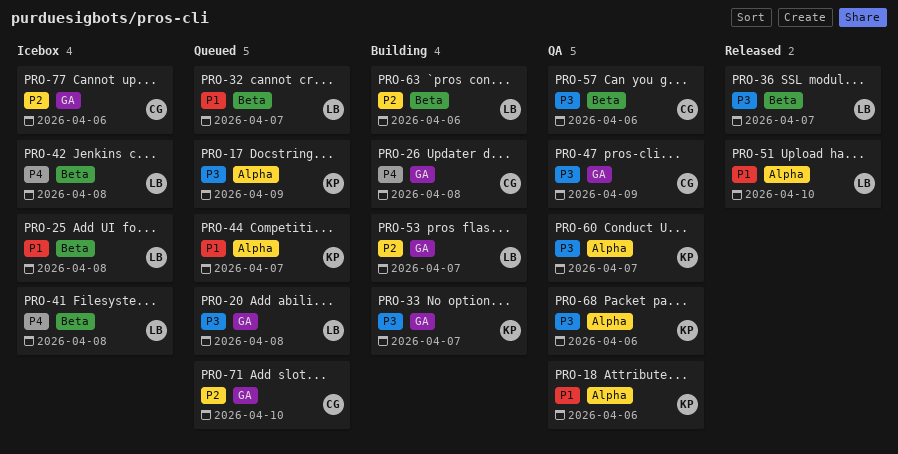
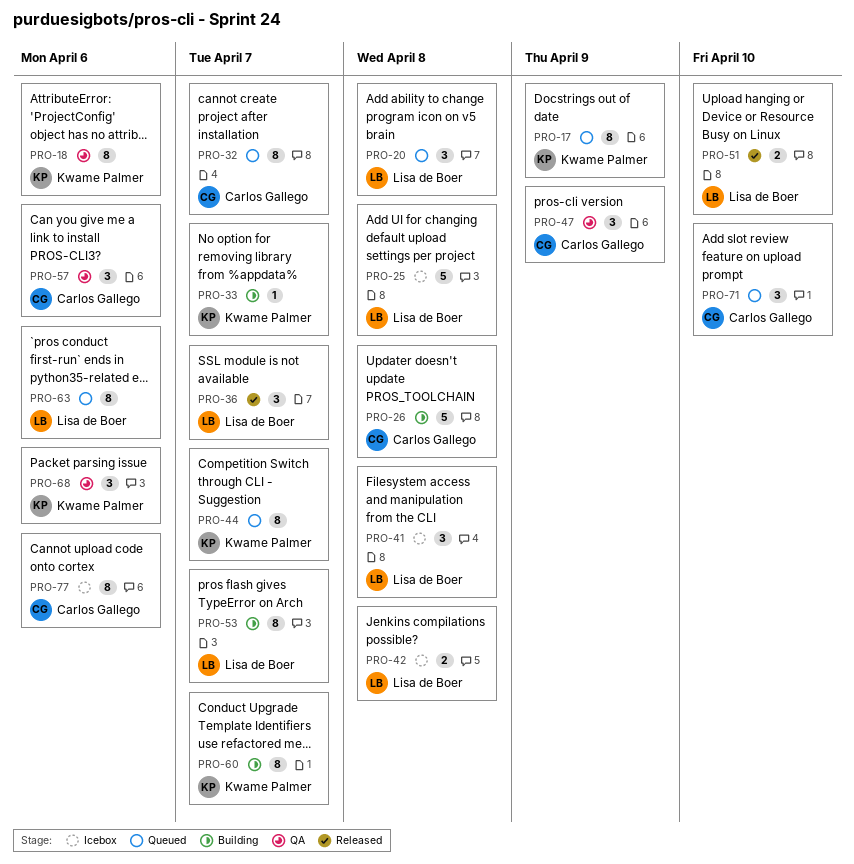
PRO-32, owner: Lisa de Boer -> Carlos Gallego
PRO-60, status: QA -> Building
PRO-63, status: Building -> Queued

